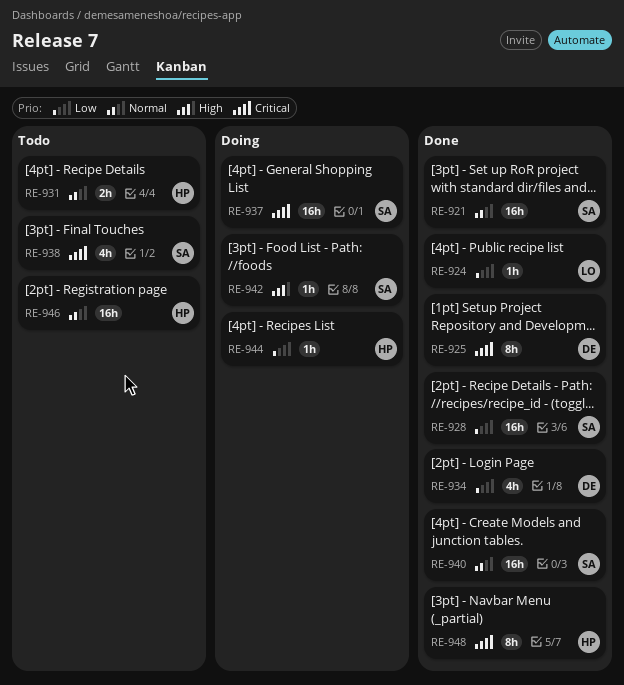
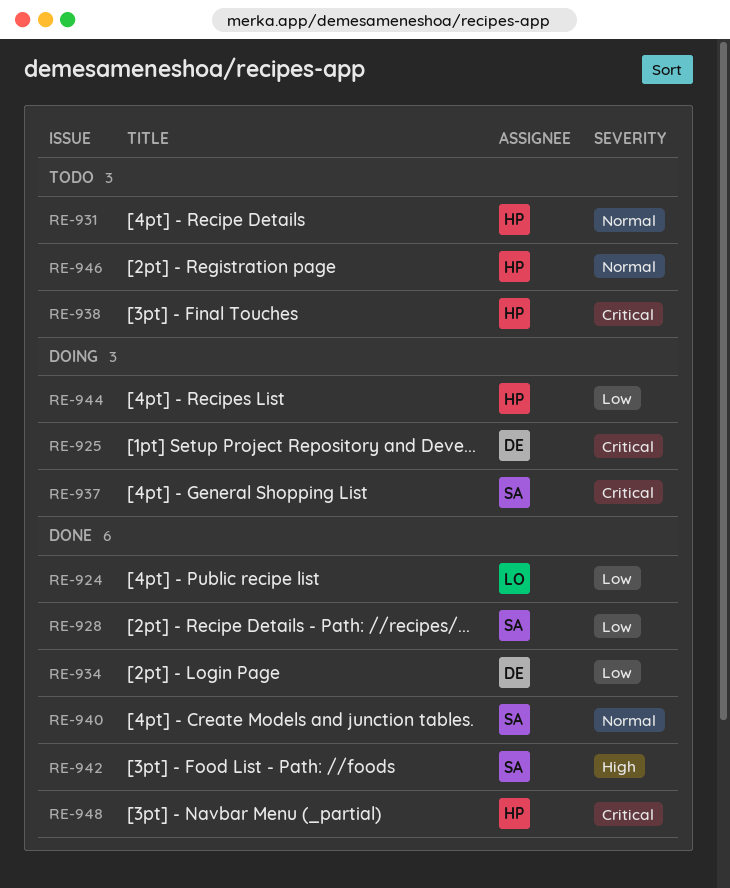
RE-921: present -> none
RE-925, status: Done -> Doing
RE-938, owner: SA -> HP
RE-942, status: Doing -> Done

